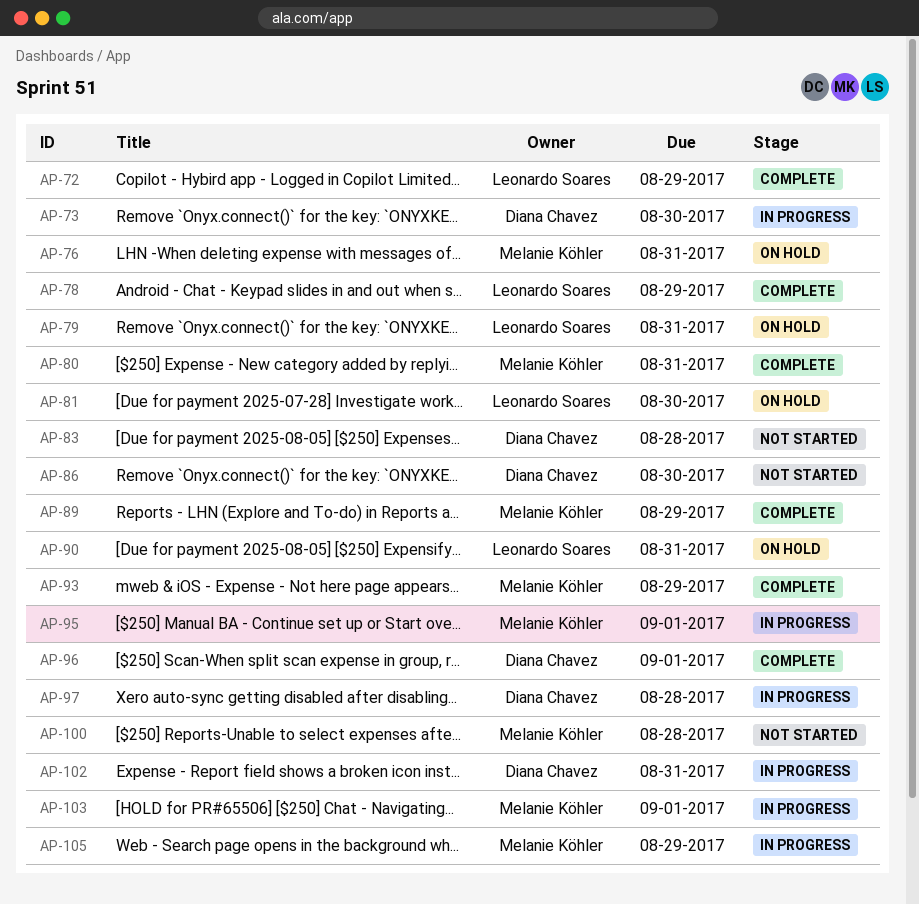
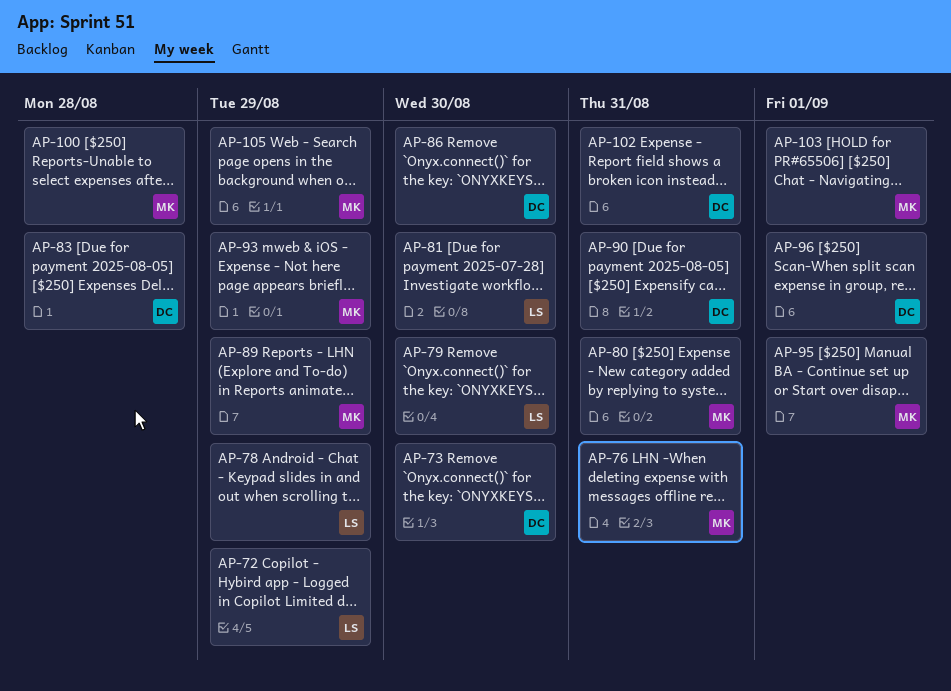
AP-79, due: Aug 31 -> Aug 30
AP-90, owner: Leonardo Soares -> Diana Chavez
AP-97: present -> none

